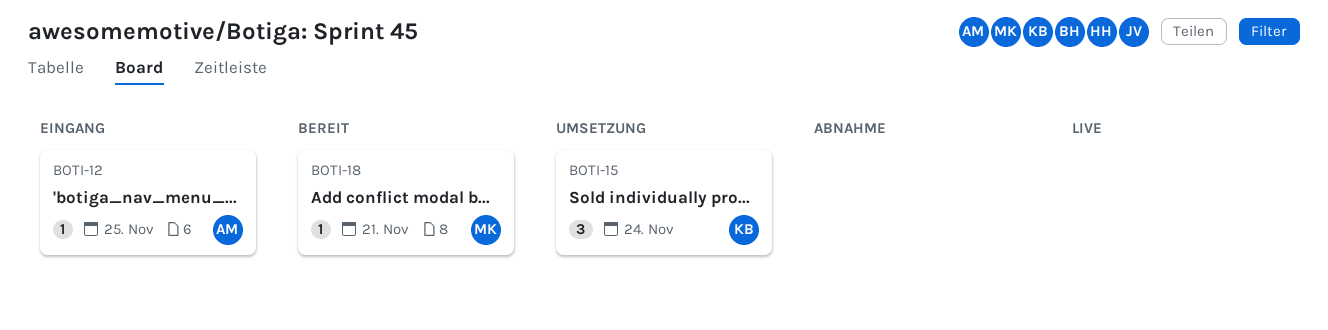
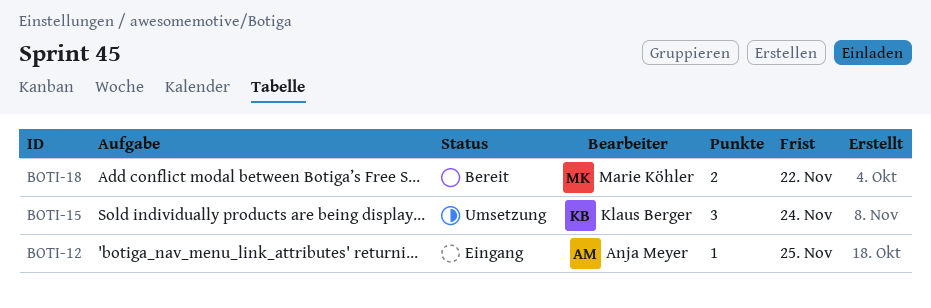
BOTI-18, estimate: 1 -> 2
BOTI-18, due: Nov 21 -> Nov 22

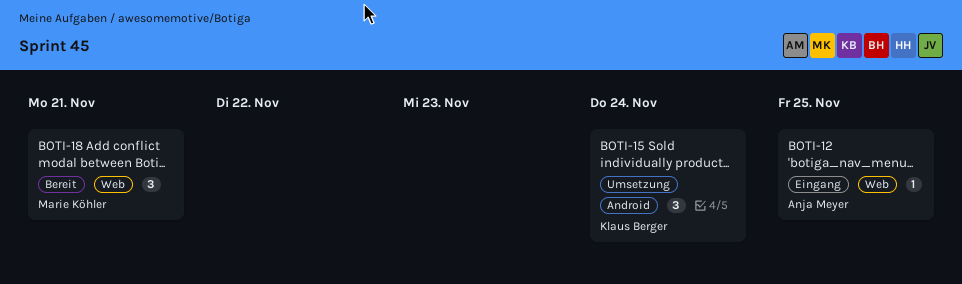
BOTI-18, estimate: 2 -> 3
BOTI-18, due: Nov 22 -> Nov 21

